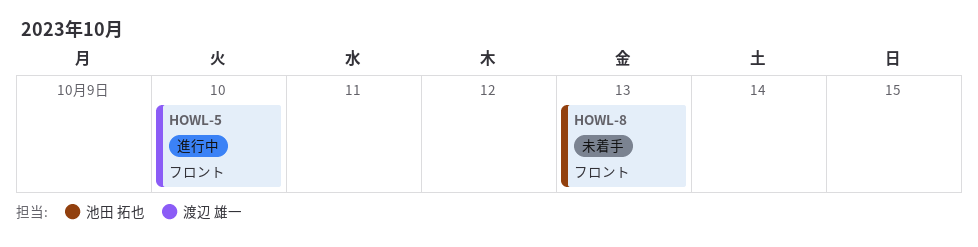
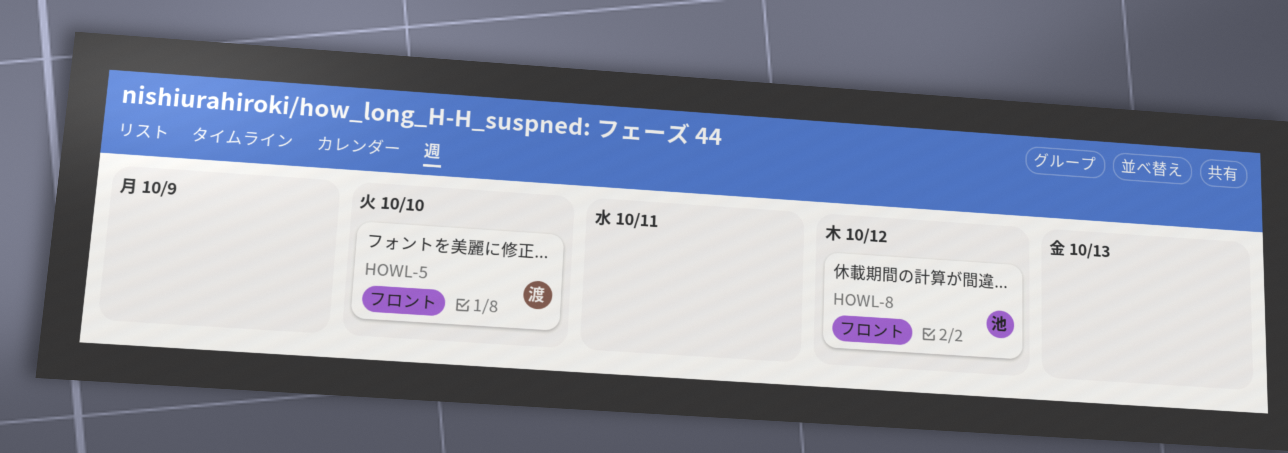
HOWL-8, due: Oct 13 -> Oct 12

